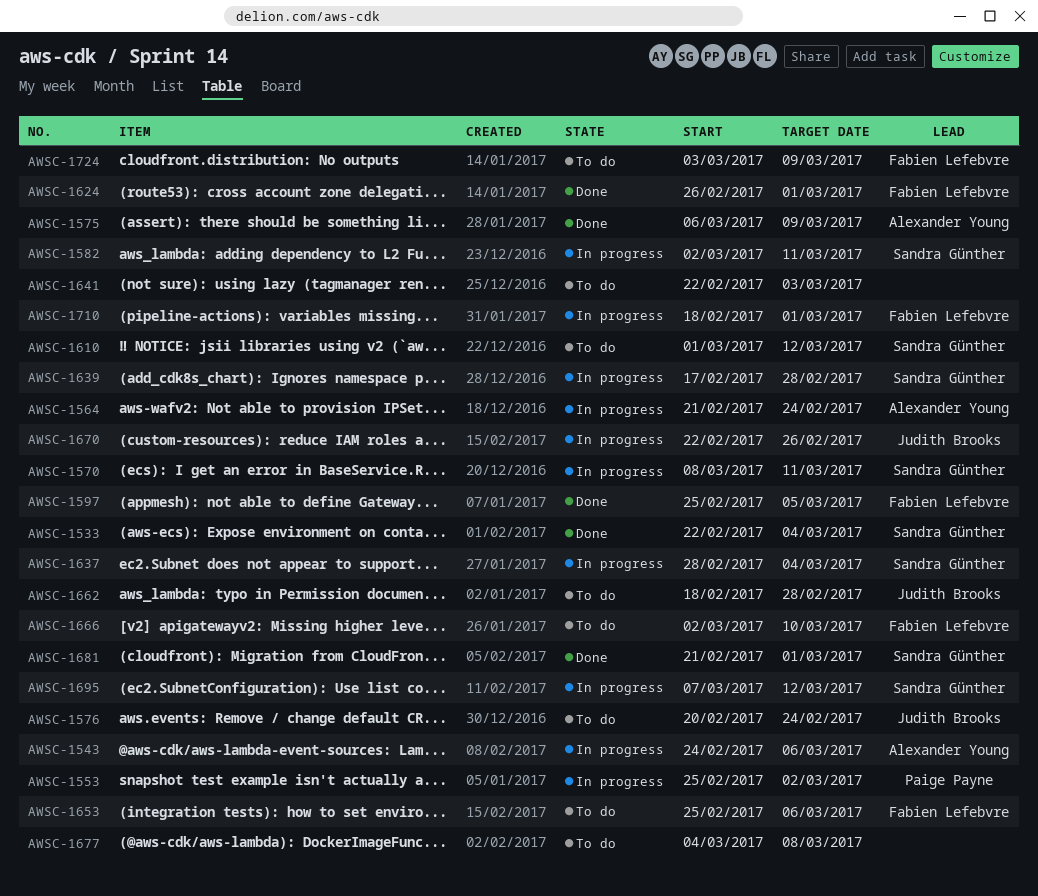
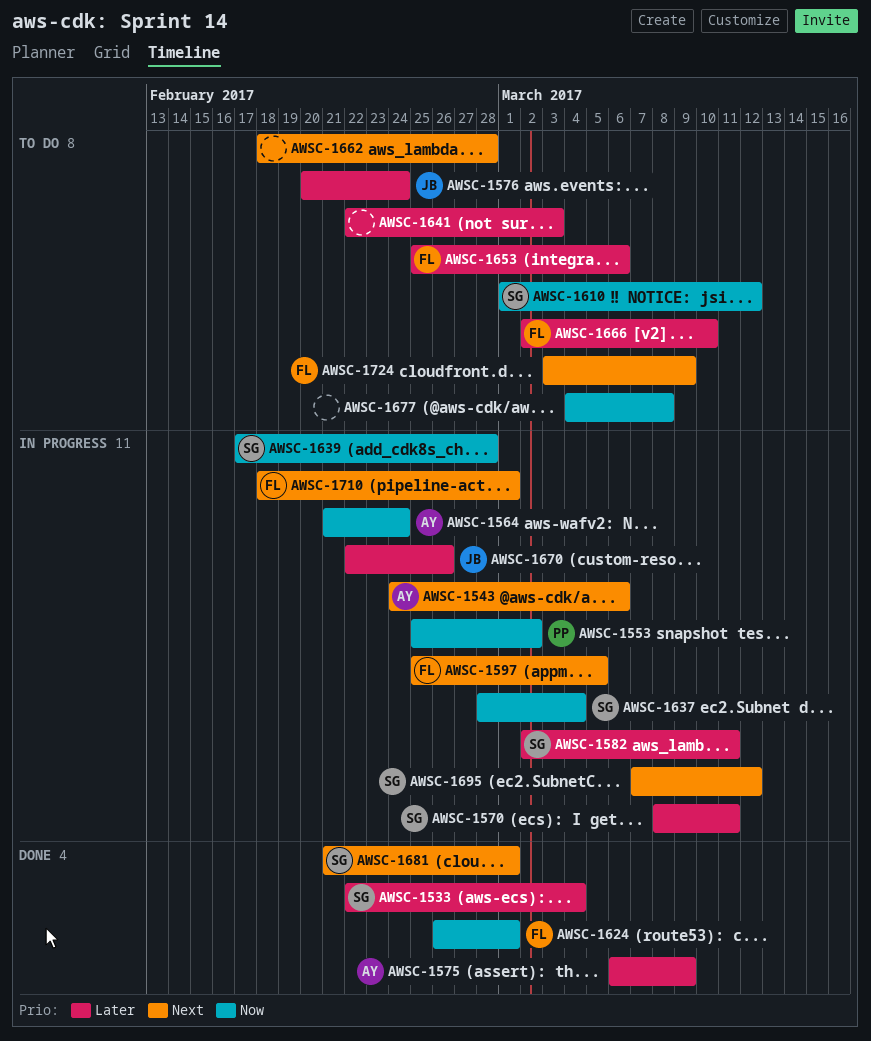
AWSC-1597, status: Done -> In progress
AWSC-1662, owner: Judith Brooks -> none

